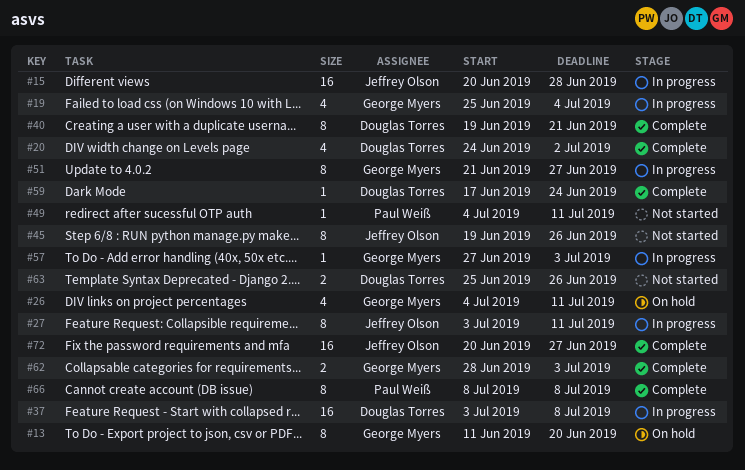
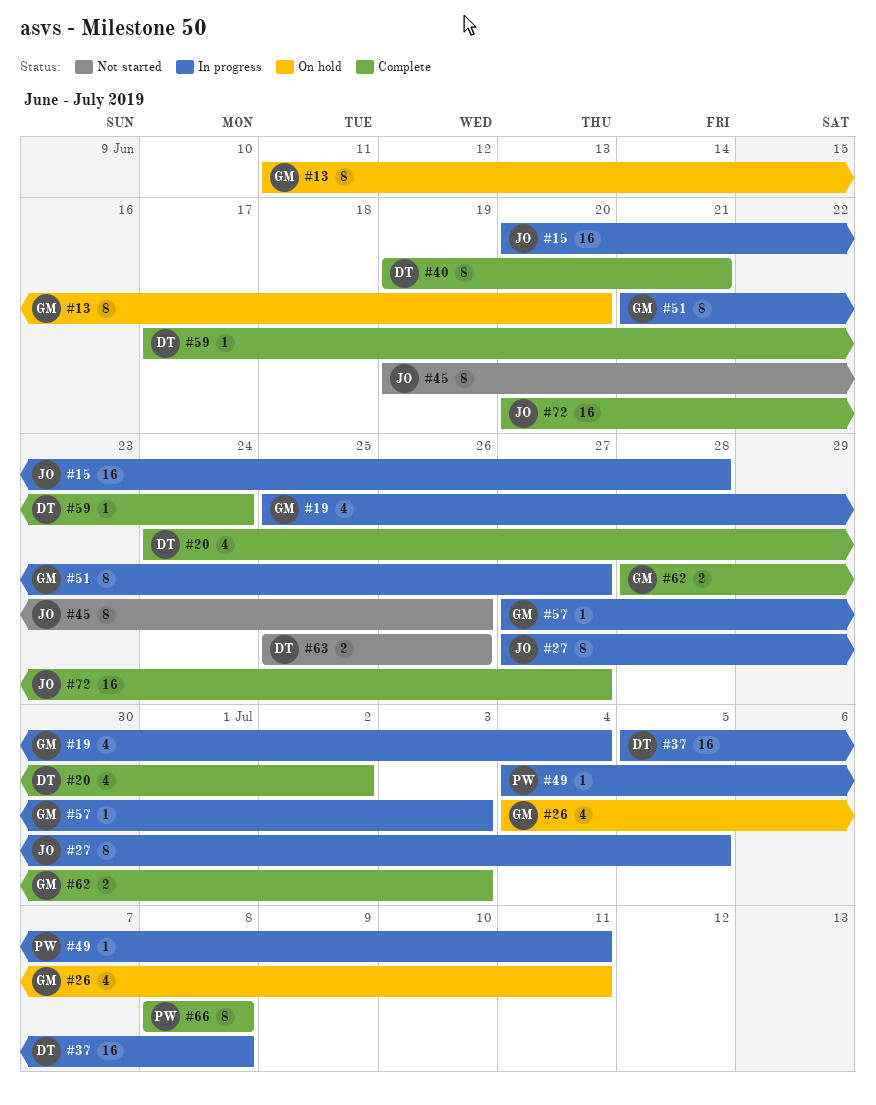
#27, start: Jul 3 -> Jun 27
#27, due: Jul 11 -> Jul 5
#37, start: Jul 3 -> Jul 5
#49, status: Not started -> In progress

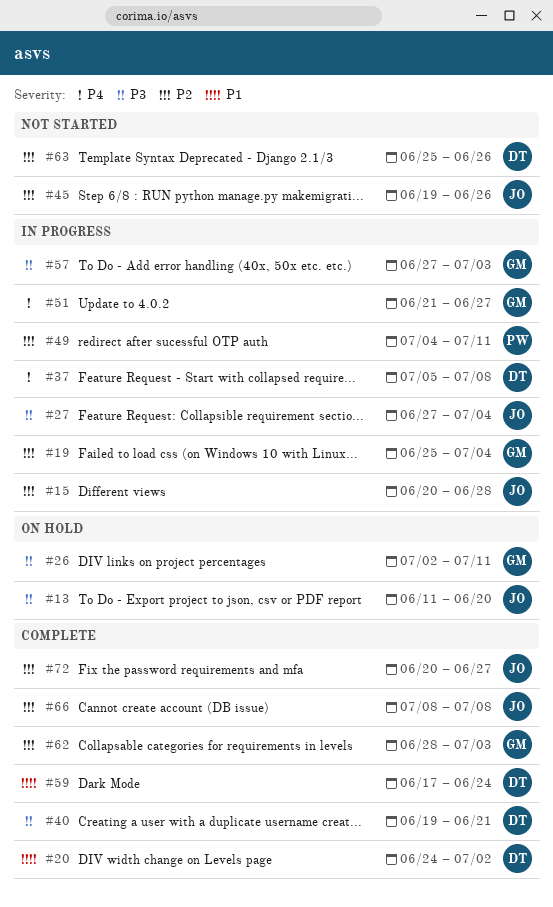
#13, owner: GM -> JO
#26, start: Jul 4 -> Jul 2
#27, due: Jul 5 -> Jul 4
#66, owner: PW -> JO

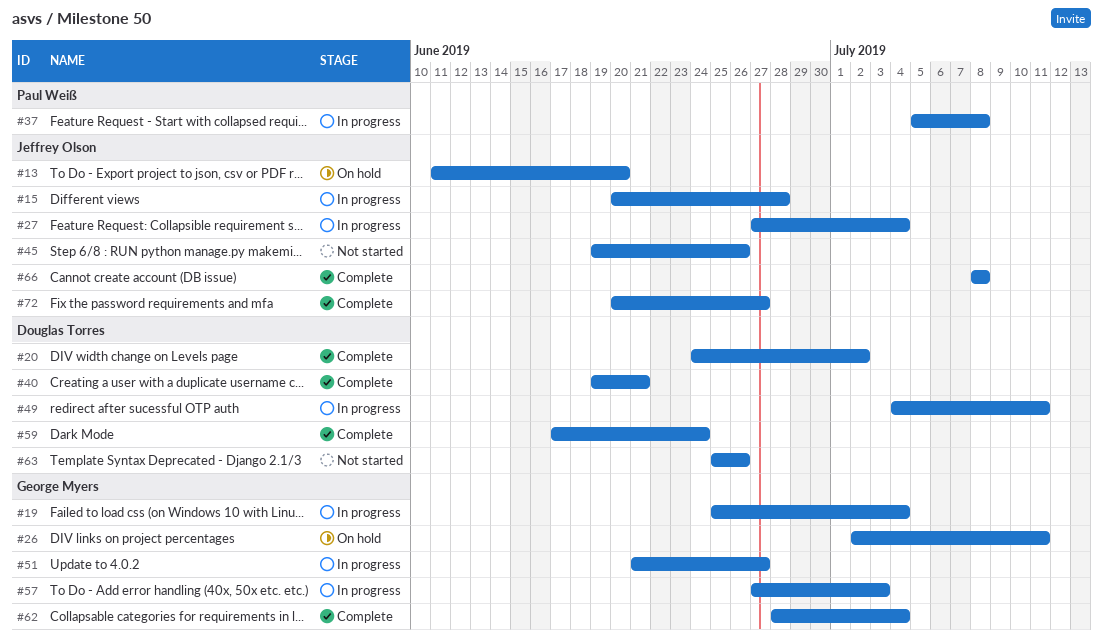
#37, owner: Douglas Torres -> Paul Weiß
#49, owner: Paul Weiß -> Douglas Torres
#62, due: Jul 3 -> Jul 4

